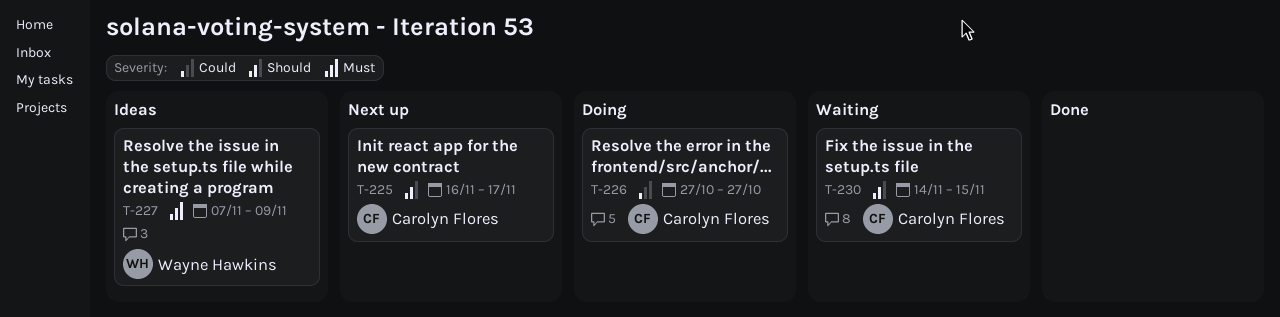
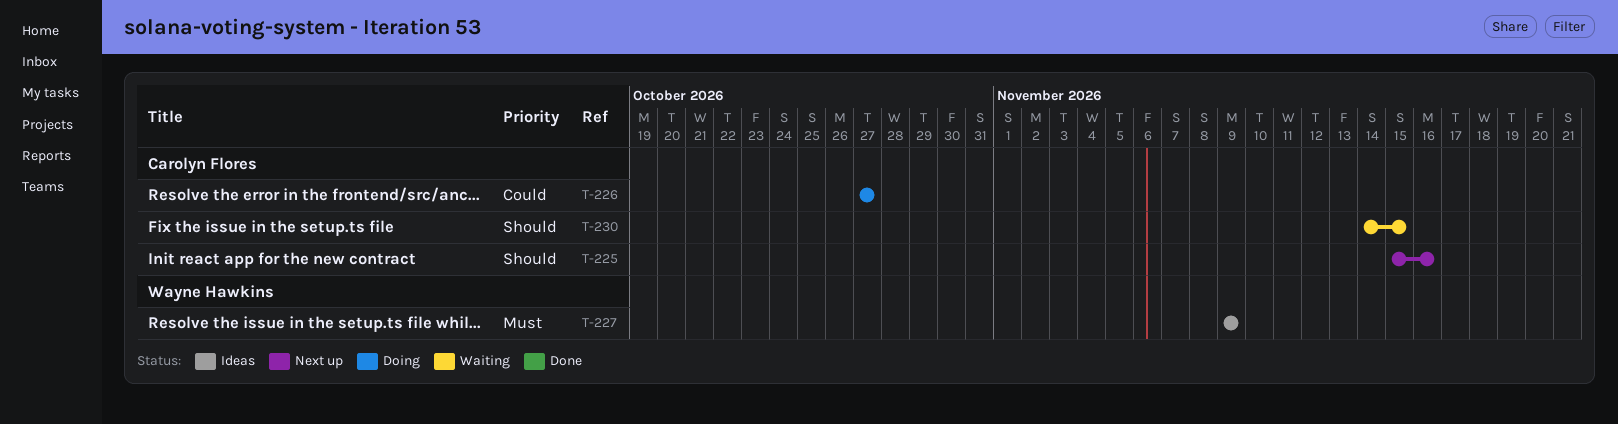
T-225, start: Nov 16 -> Nov 15
T-225, due: Nov 17 -> Nov 16
T-227, start: Nov 7 -> Nov 9

